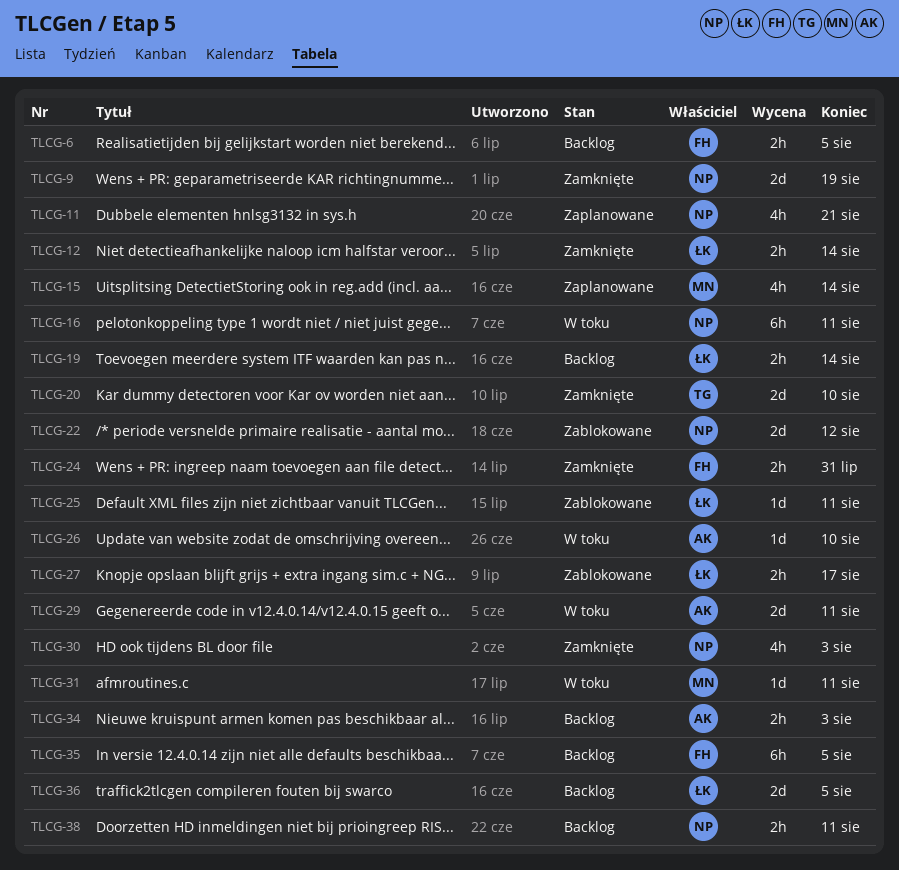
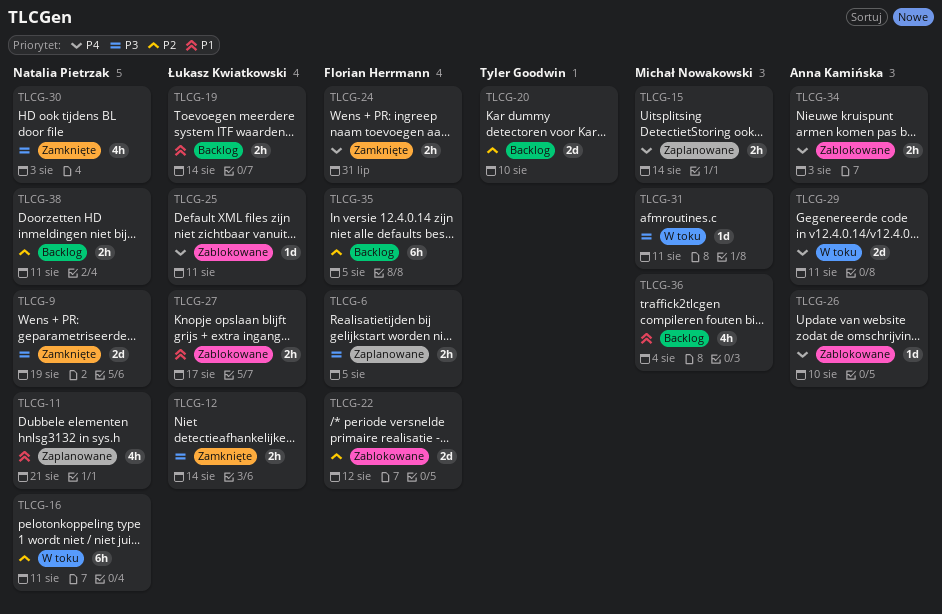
TLCG-6, status: Backlog -> Zaplanowane
TLCG-15, estimate: 4h -> 2h
TLCG-20, status: Zamknięte -> Backlog
TLCG-22, owner: Natalia Pietrzak -> Florian Herrmann
TLCG-26, status: W toku -> Zablokowane
TLCG-34, status: Backlog -> Zablokowane
TLCG-36, owner: Łukasz Kwiatkowski -> Michał Nowakowski
TLCG-36, estimate: 2d -> 4h
TLCG-36, due: Aug 5 -> Aug 4

